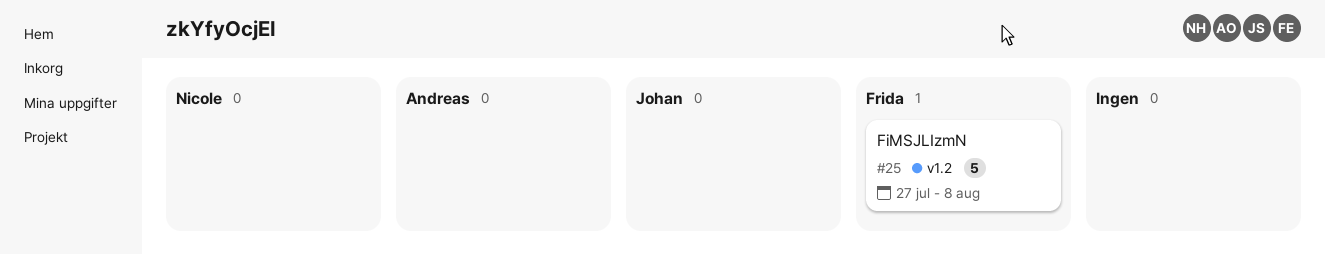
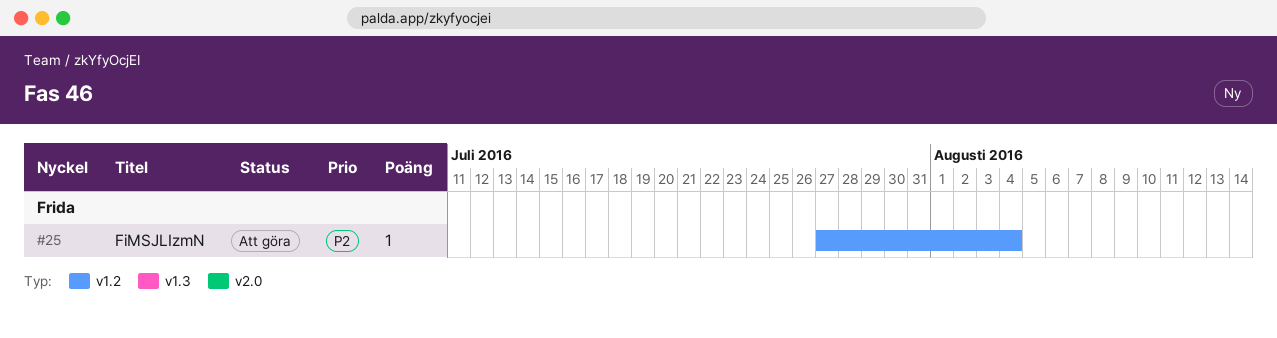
#25, estimate: 5 -> 1
#25, due: Aug 8 -> Aug 4

